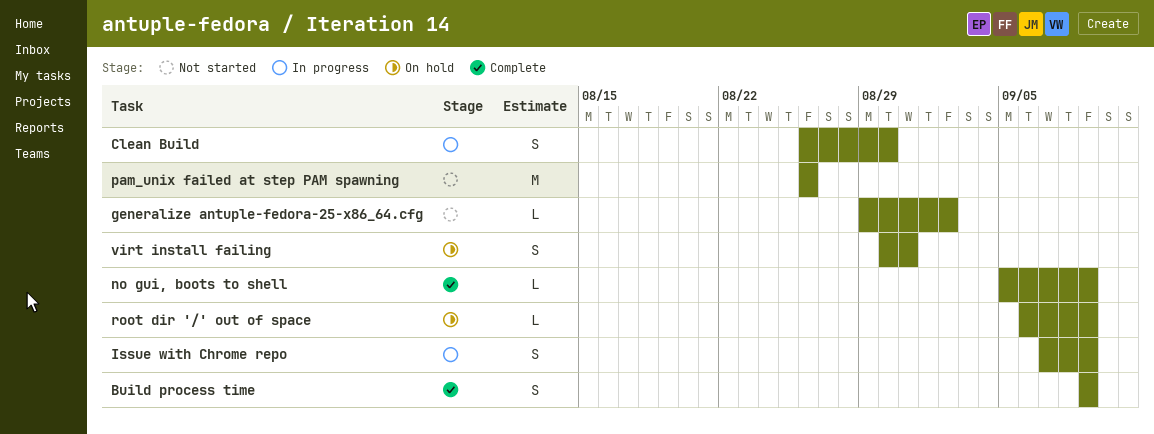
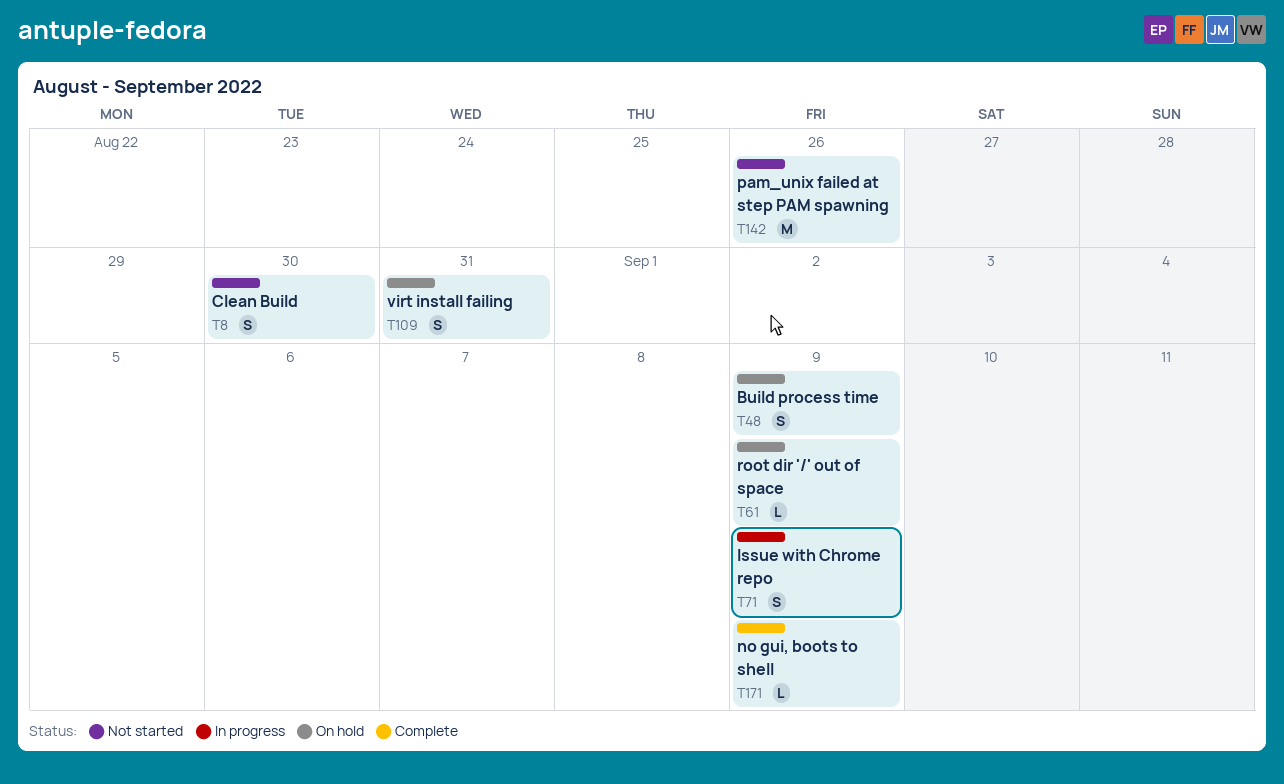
Build process time, status: Complete -> On hold
Clean Build, status: In progress -> Not started
generalize antuple-fedora-25-x86_64.cfg: present -> none

